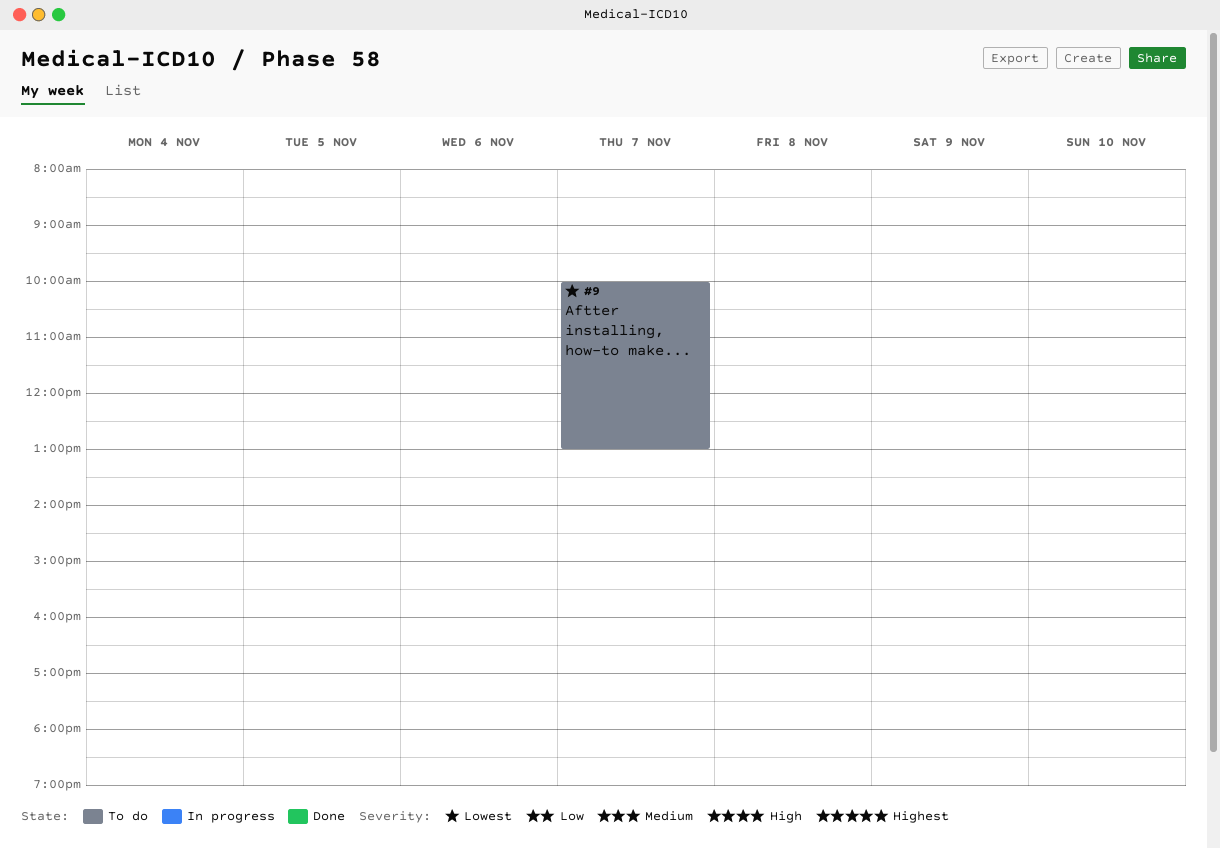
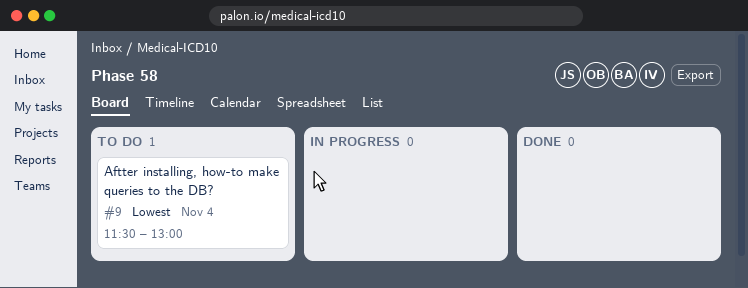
#9, day: Nov 7 -> Nov 4
#9, begins: 10:00 -> 11:30

